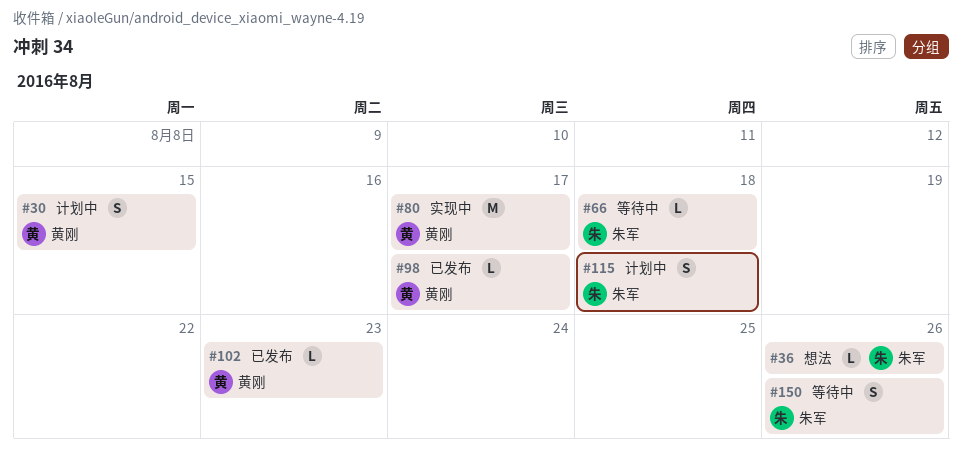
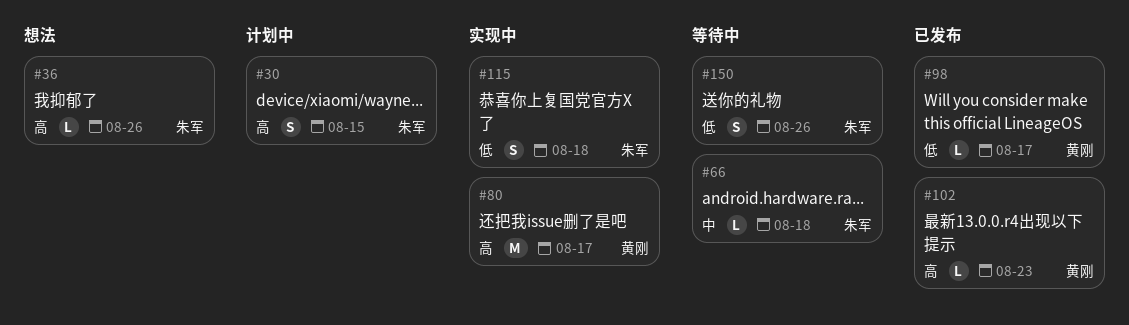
#30, owner: 黄刚 -> 朱军
#115, status: 计划中 -> 实现中

